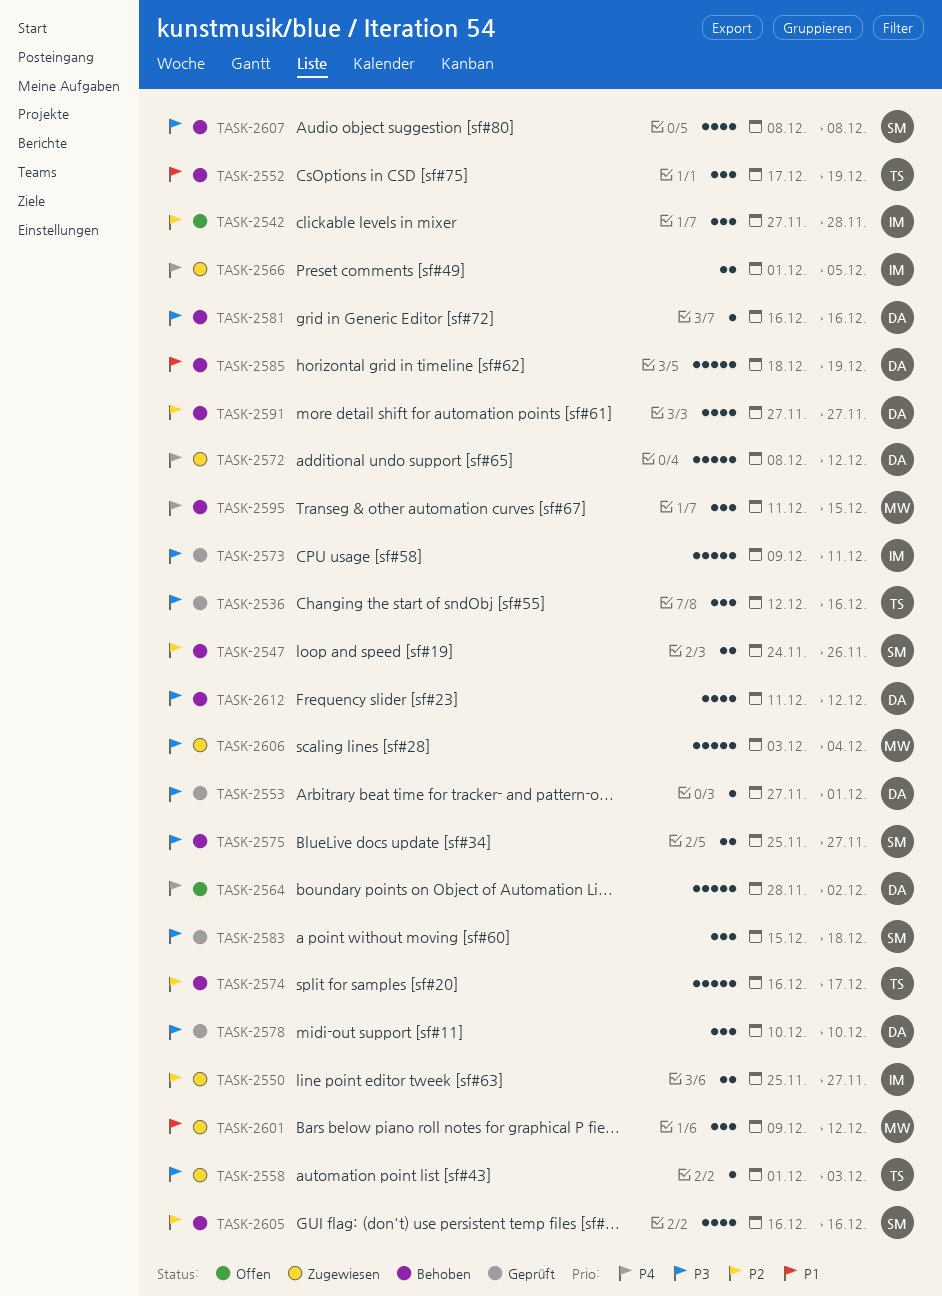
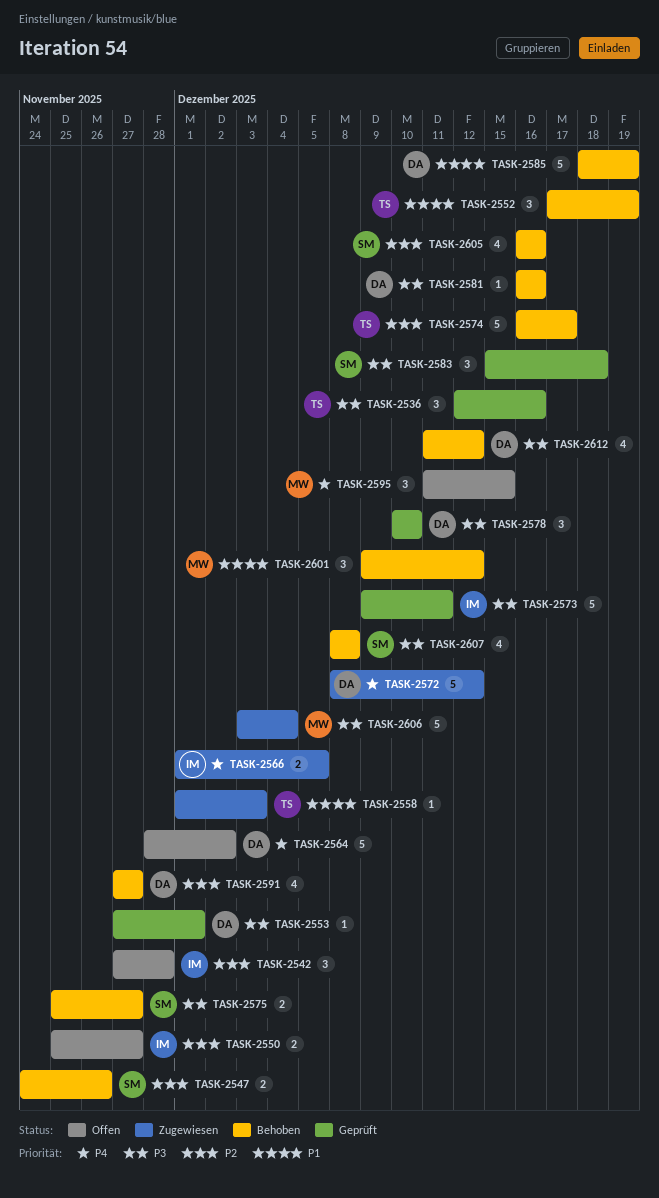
TASK-2550, status: Zugewiesen -> Offen
TASK-2558, priority: P3 -> P1
TASK-2595, status: Behoben -> Offen
TASK-2601, status: Zugewiesen -> Behoben

